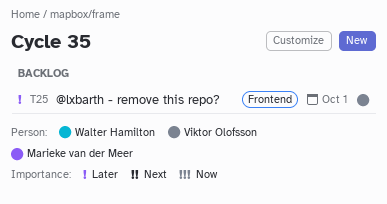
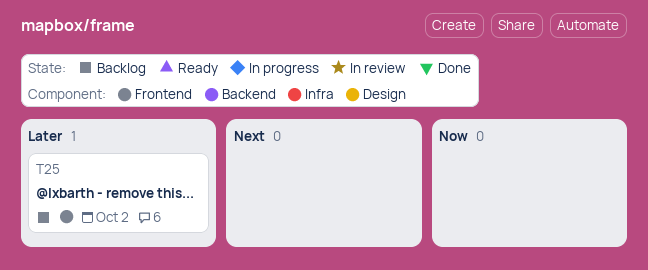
T25, due: Oct 1 -> Oct 2

